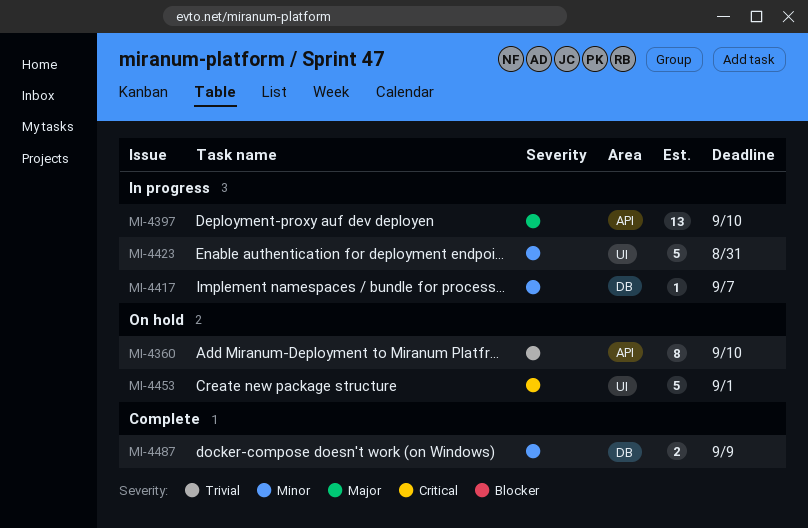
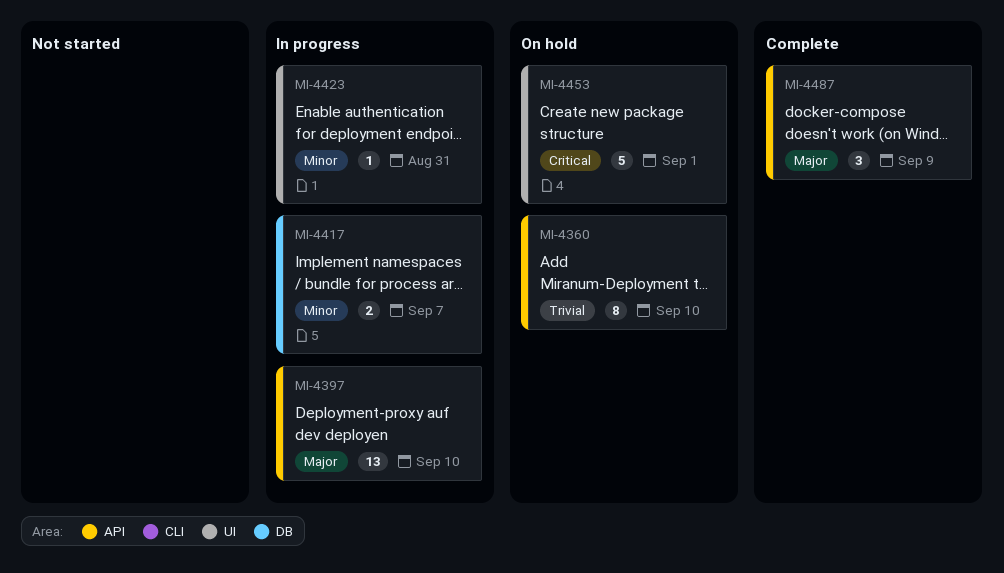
MI-4417, estimate: 1 -> 2
MI-4423, estimate: 5 -> 1
MI-4487, priority: Minor -> Major
MI-4487, label: DB -> API
MI-4487, estimate: 2 -> 3

